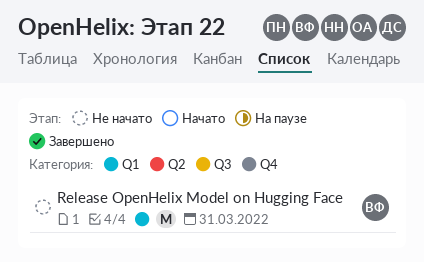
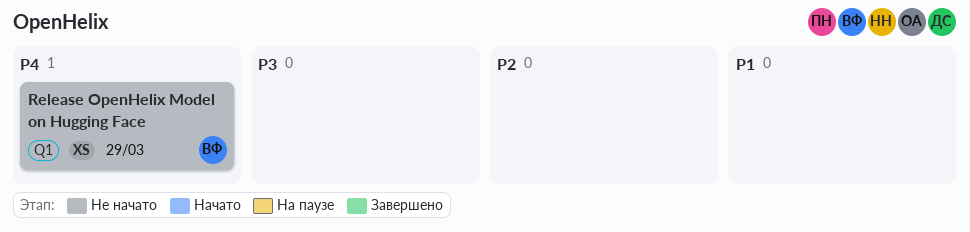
Release OpenHelix Model on Hugging Face, estimate: M -> XS
Release OpenHelix Model on Hugging Face, due: Mar 31 -> Mar 29

